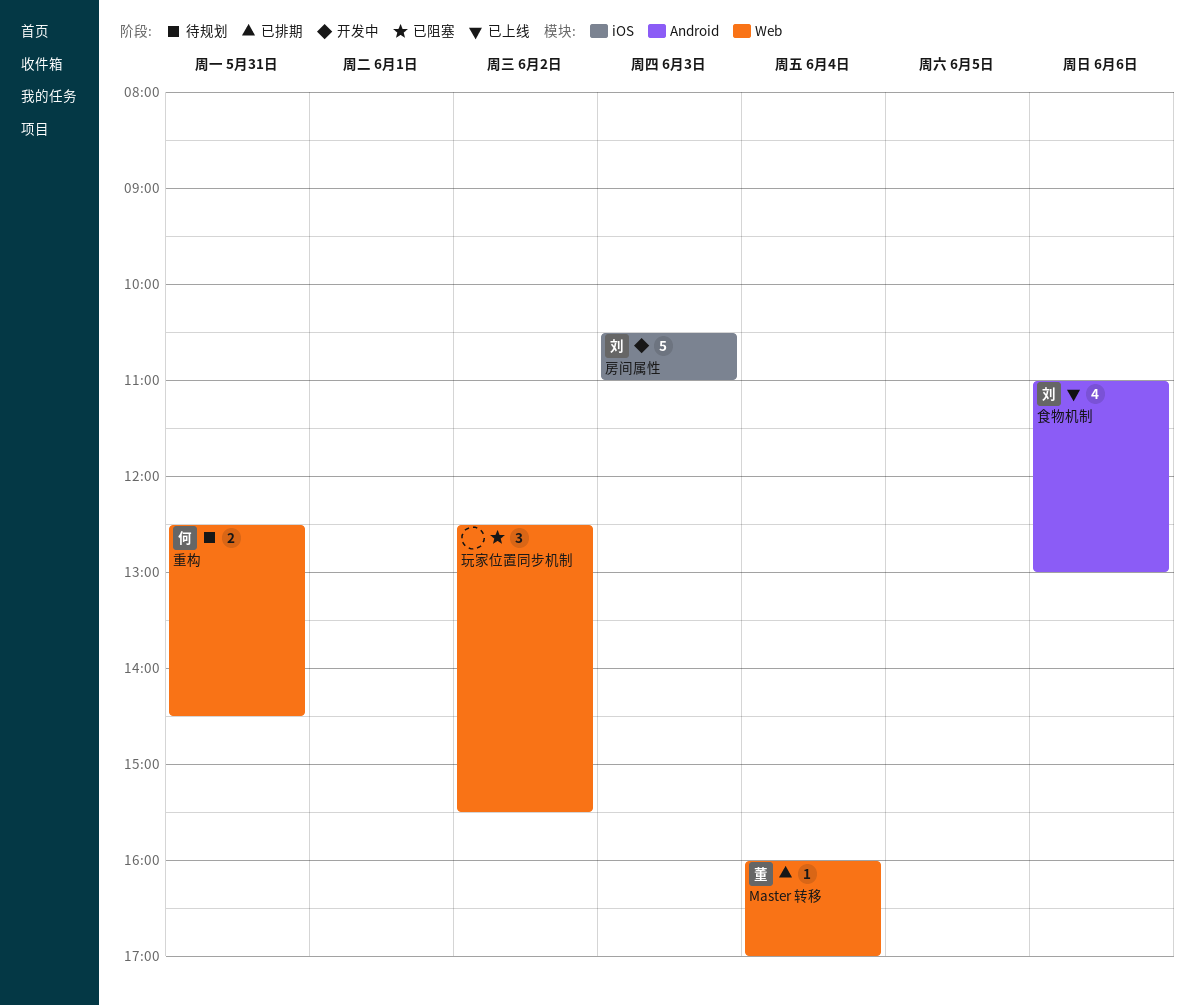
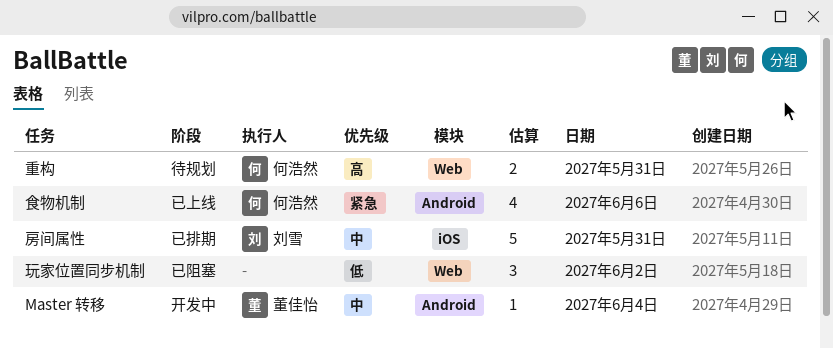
Master 转移, status: 已排期 -> 开发中
Master 转移, label: Web -> Android
房间属性, status: 开发中 -> 已排期
房间属性, day: Jun 3 -> May 31
食物机制, owner: 刘雪 -> 何浩然

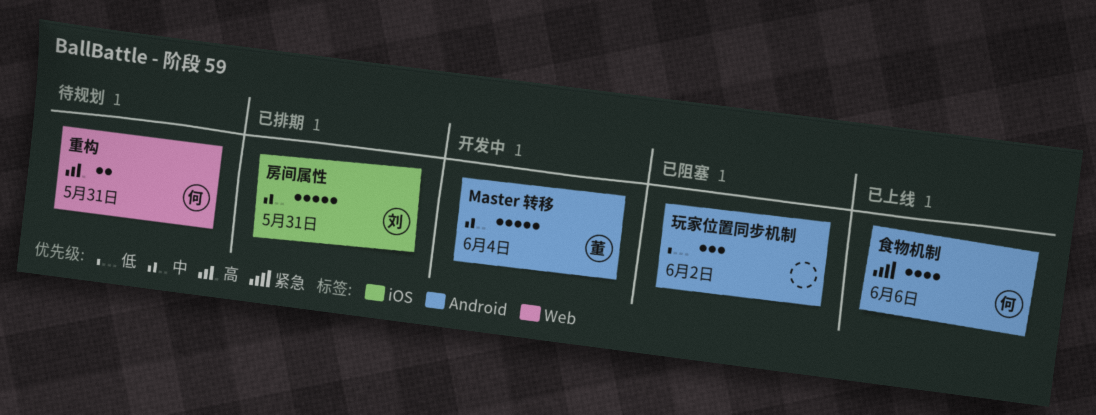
Master 转移, estimate: 1 -> 5
玩家位置同步机制, label: Web -> Android

